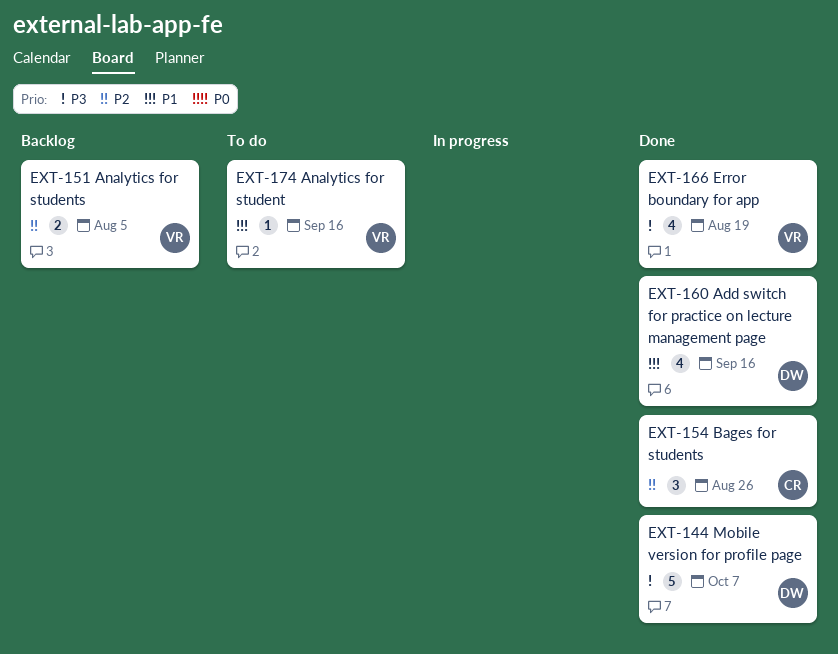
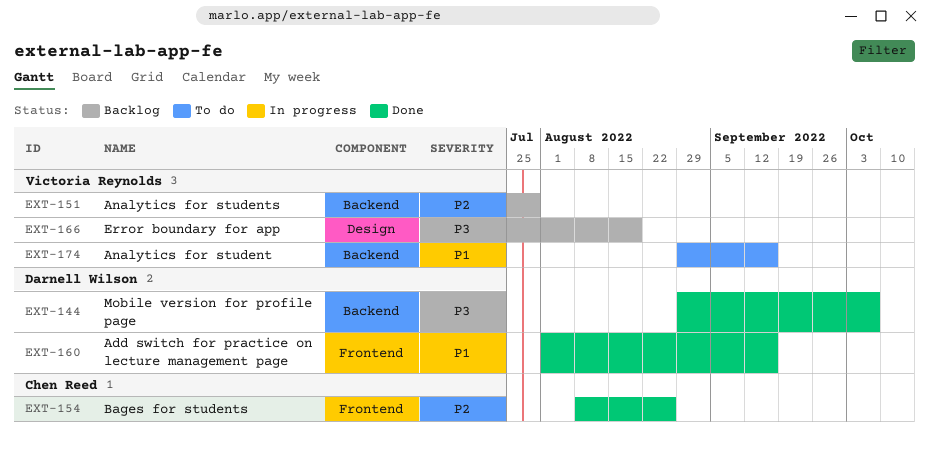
EXT-151, due: Aug 5 -> Jul 29
EXT-166, status: Done -> Backlog

